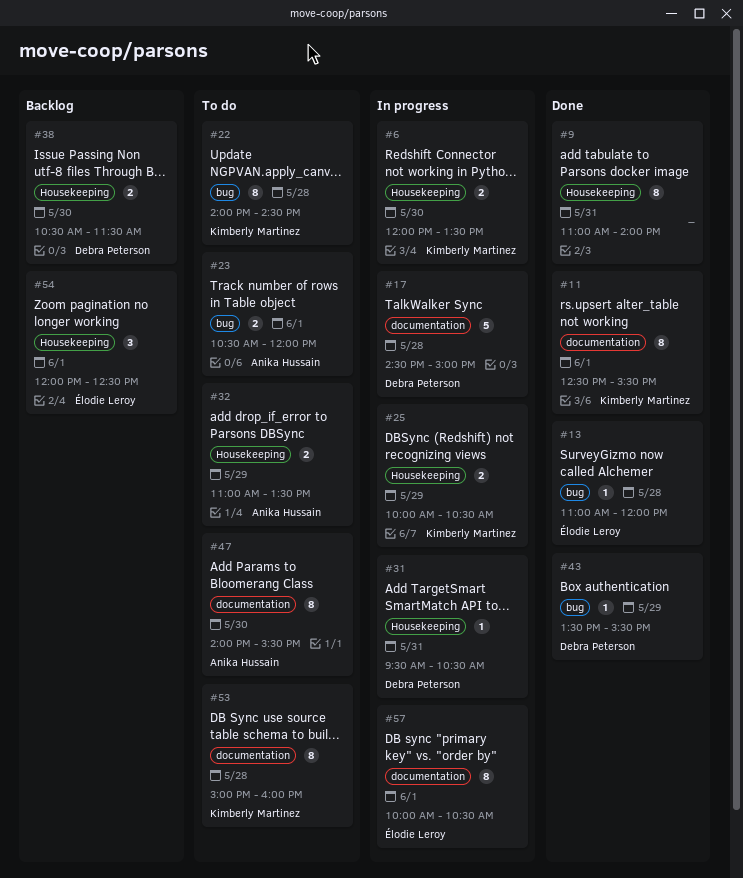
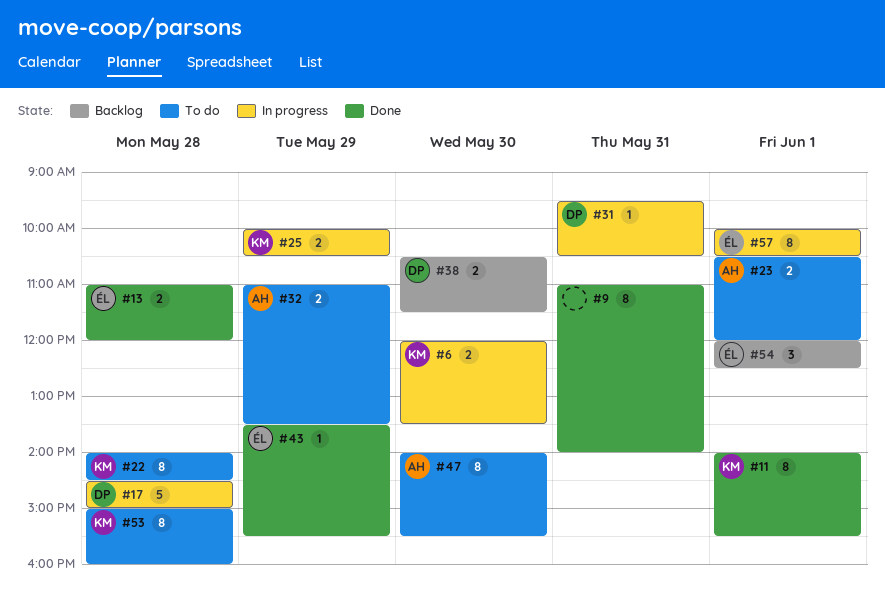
#11, begins: 12:30 -> 14:00
#13, estimate: 1 -> 2
#43, owner: Debra Peterson -> Élodie Leroy

